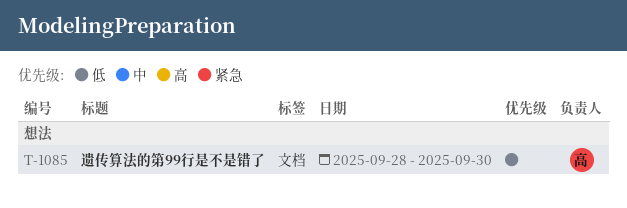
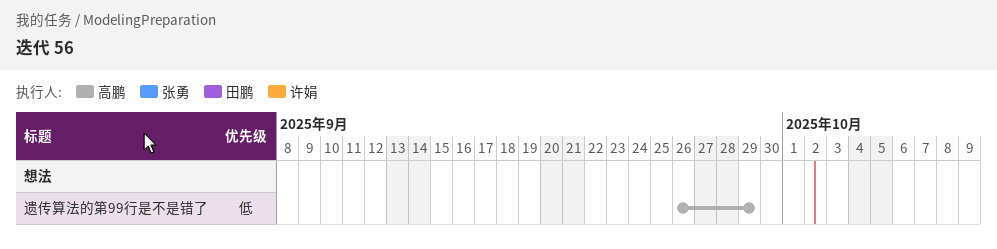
遗传算法的第99行是不是错了, start: Sep 28 -> Sep 26
遗传算法的第99行是不是错了, due: Sep 30 -> Sep 29

